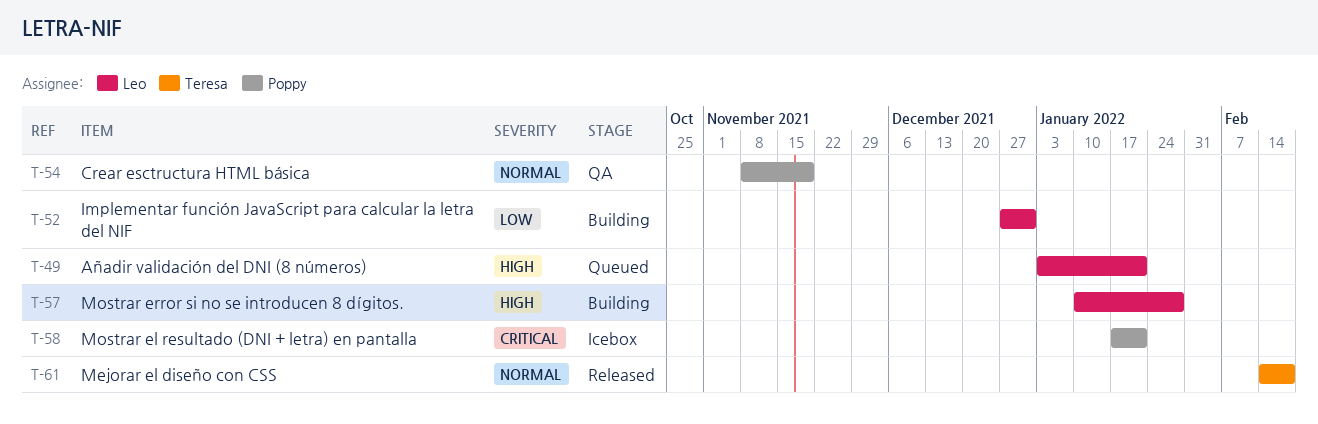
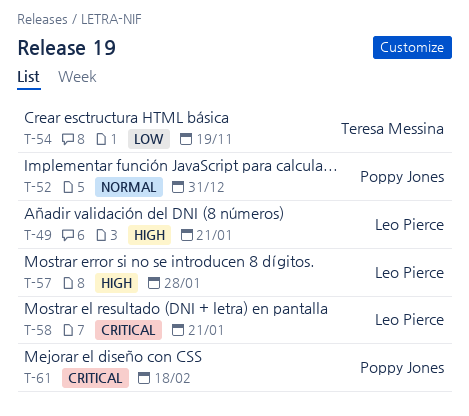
T-52, owner: Leo Pierce -> Poppy Jones
T-52, priority: Low -> Normal
T-54, owner: Poppy Jones -> Teresa Messina
T-54, priority: Normal -> Low
T-58, owner: Poppy Jones -> Leo Pierce
T-61, owner: Teresa Messina -> Poppy Jones
T-61, priority: Normal -> Critical

